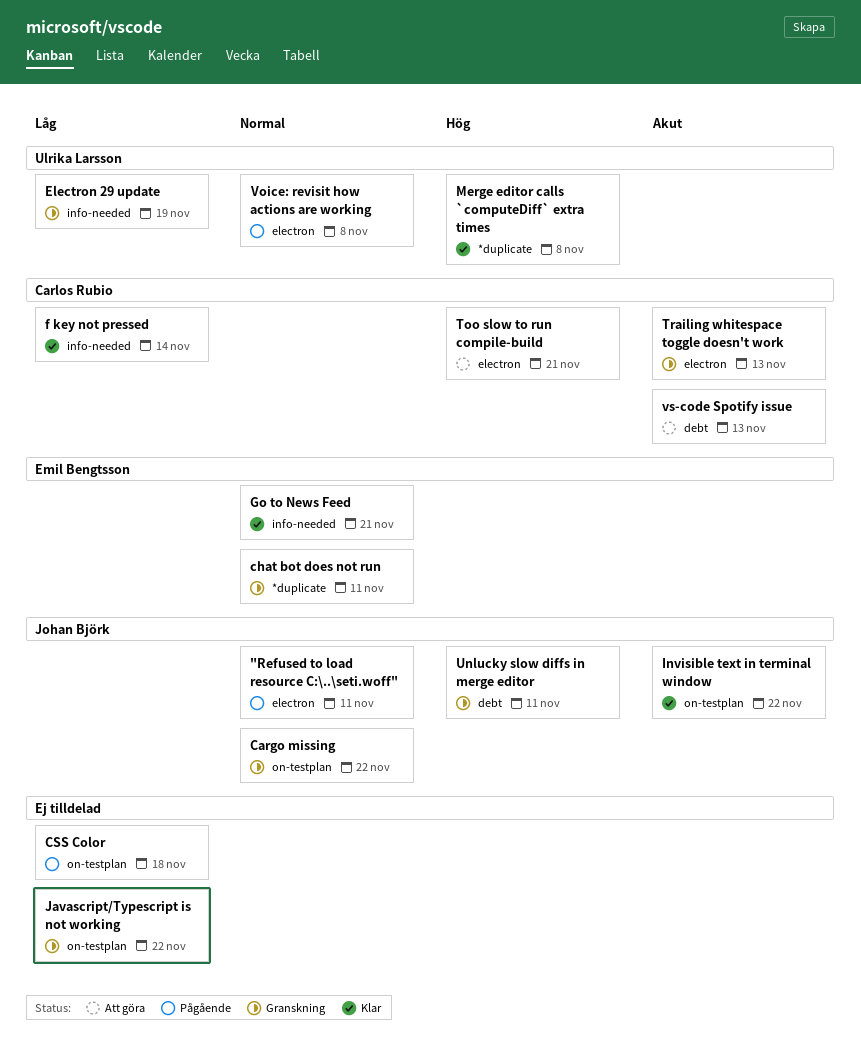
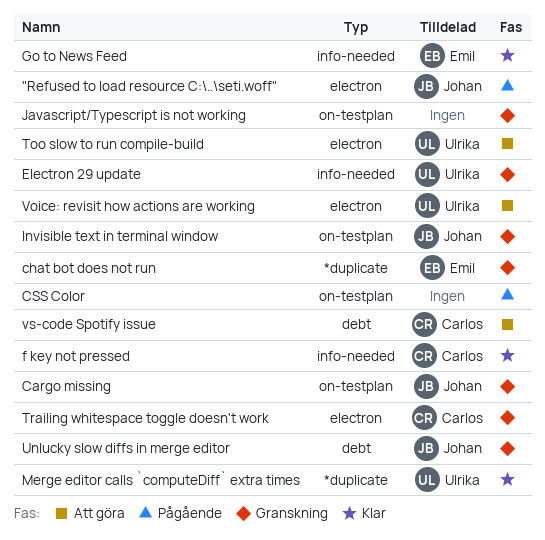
Invisible text in terminal window, status: Klar -> Granskning
Too slow to run compile-build, owner: Carlos Rubio -> Ulrika Larsson
Voice: revisit how actions are working, status: Pågående -> Att göra

